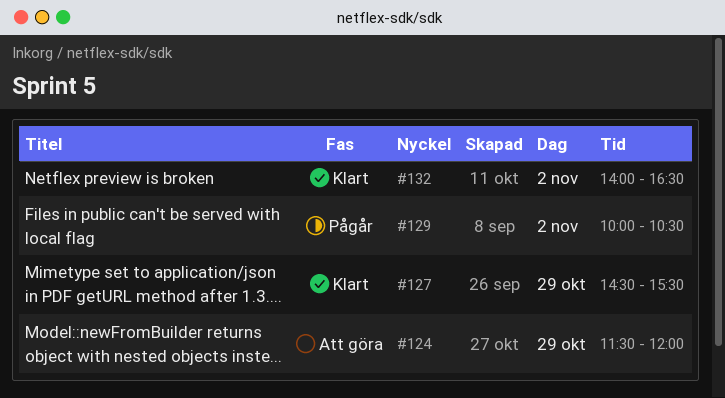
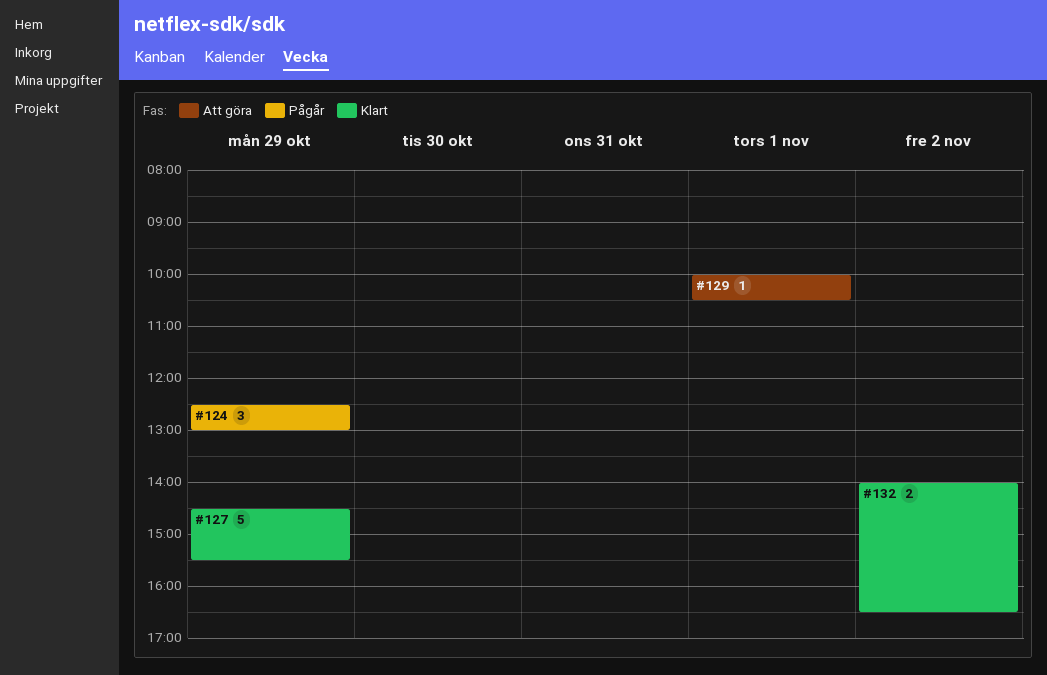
#124, status: Att göra -> Pågår
#124, begins: 11:30 -> 12:30
#124, ends: 12:00 -> 13:00
#129, status: Pågår -> Att göra
#129, day: Nov 2 -> Nov 1

